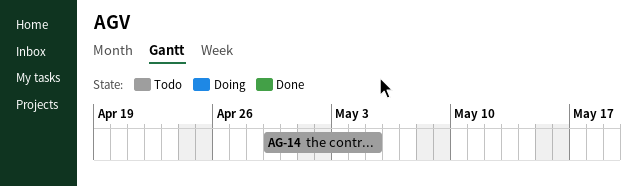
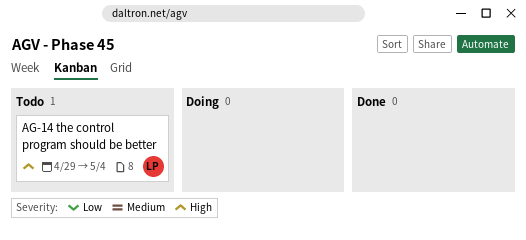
AG-14, due: May 5 -> May 4

